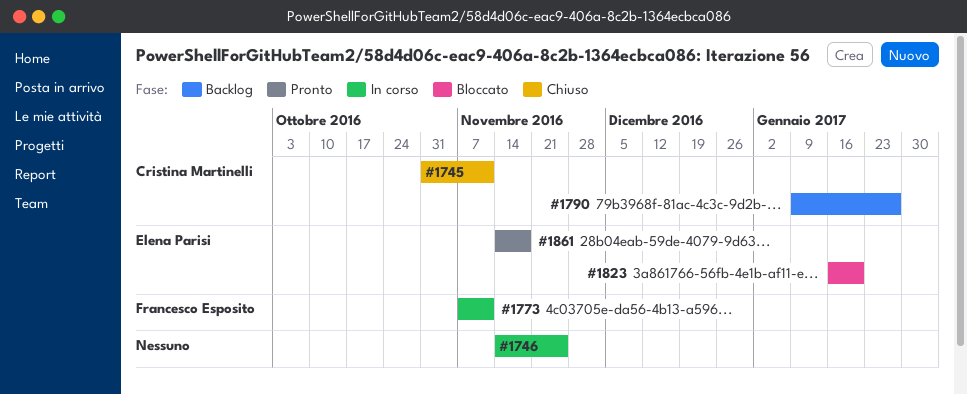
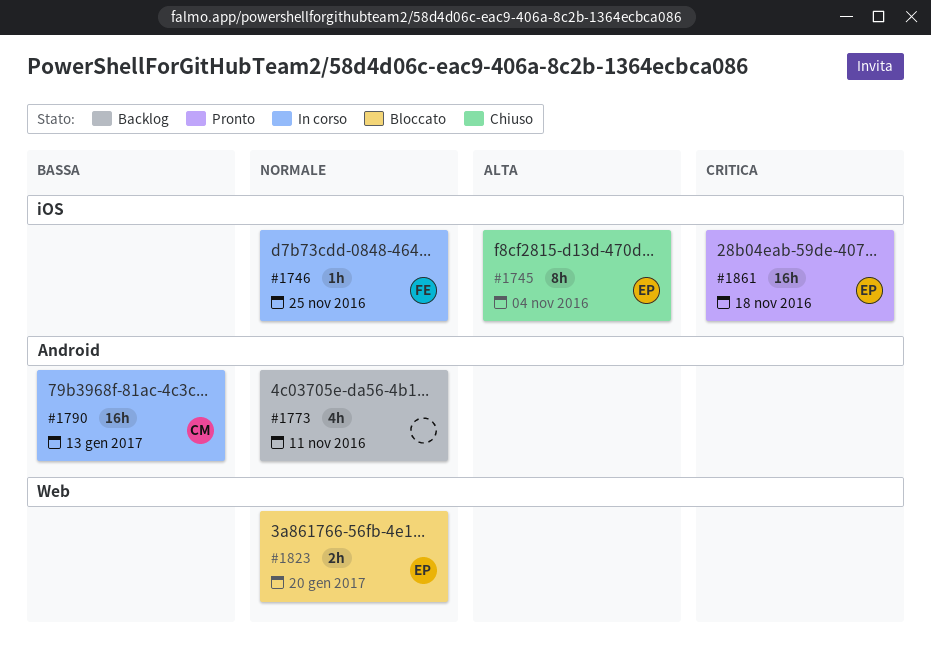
#1745, owner: Cristina Martinelli -> Elena Parisi
#1745, due: Nov 11 -> Nov 4
#1746, owner: none -> Francesco Esposito
#1773, status: In corso -> Backlog
#1773, owner: Francesco Esposito -> none
#1790, status: Backlog -> In corso
#1790, due: Jan 27 -> Jan 13

